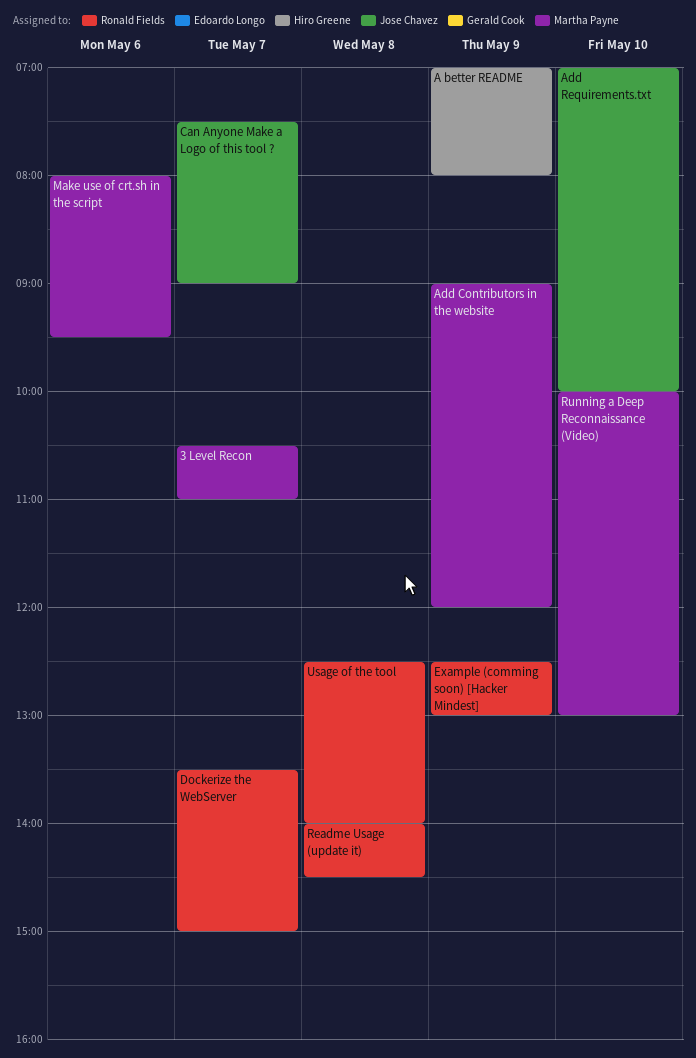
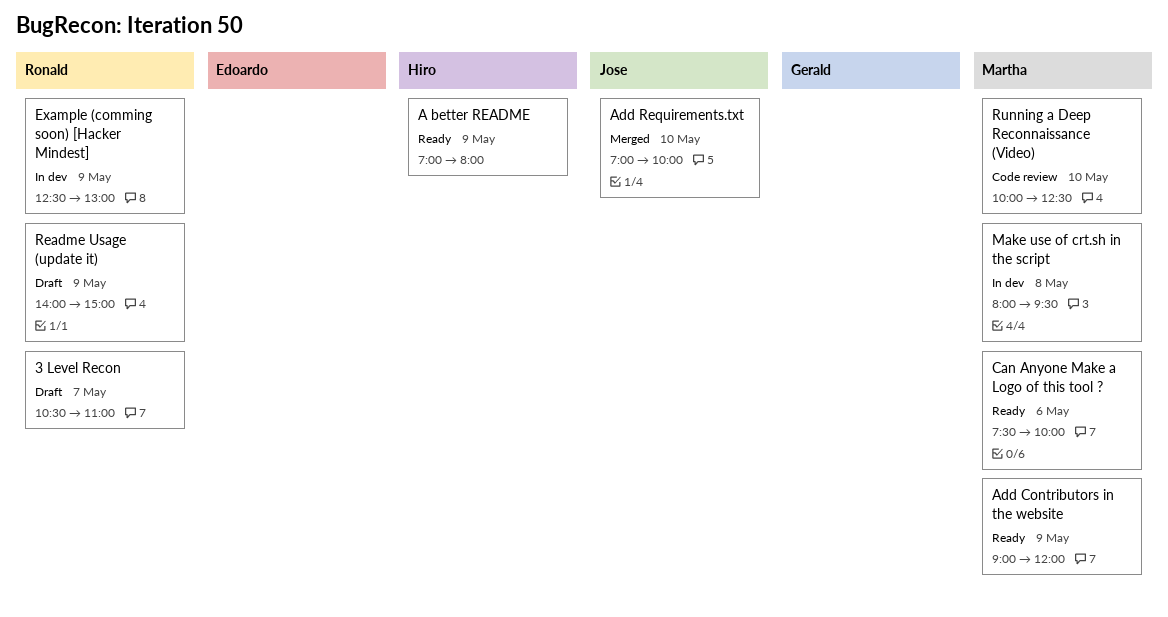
3 Level Recon, owner: Martha Payne -> Ronald Fields
Can Anyone Make a Logo of this tool ?, owner: Jose Chavez -> Martha Payne
Can Anyone Make a Logo of this tool ?, day: May 7 -> May 6
Can Anyone Make a Logo of this tool ?, ends: 09:00 -> 10:00
Dockerize the WebServer: present -> none
Make use of crt.sh in the script, day: May 6 -> May 8
Readme Usage (update it), day: May 8 -> May 9
Readme Usage (update it), ends: 14:30 -> 15:00
Running a Deep Reconnaissance (Video), ends: 13:00 -> 12:30
Usage of the tool: present -> none

